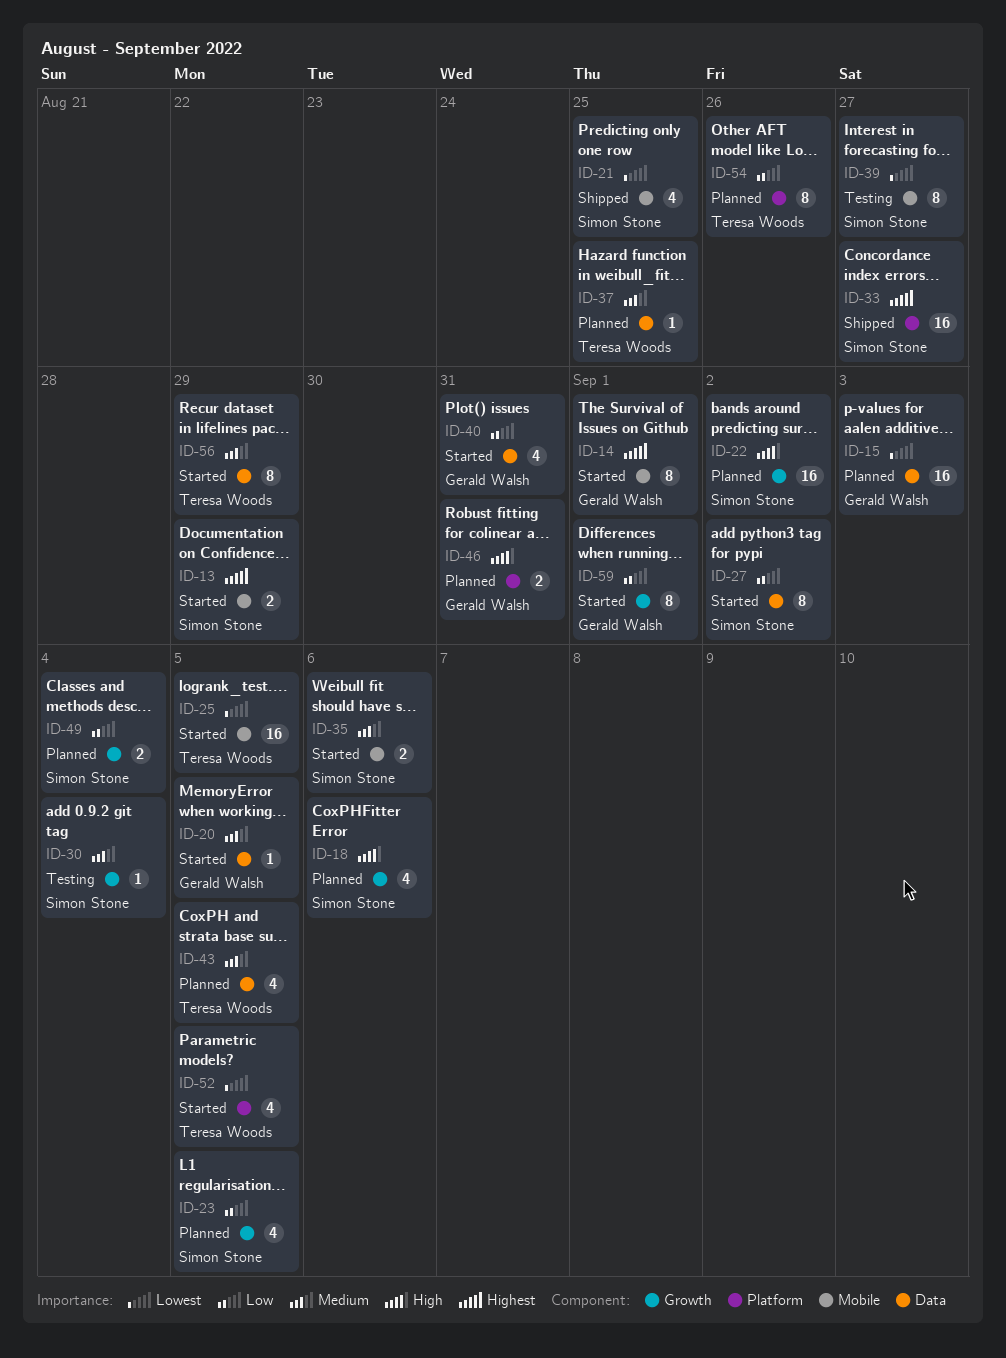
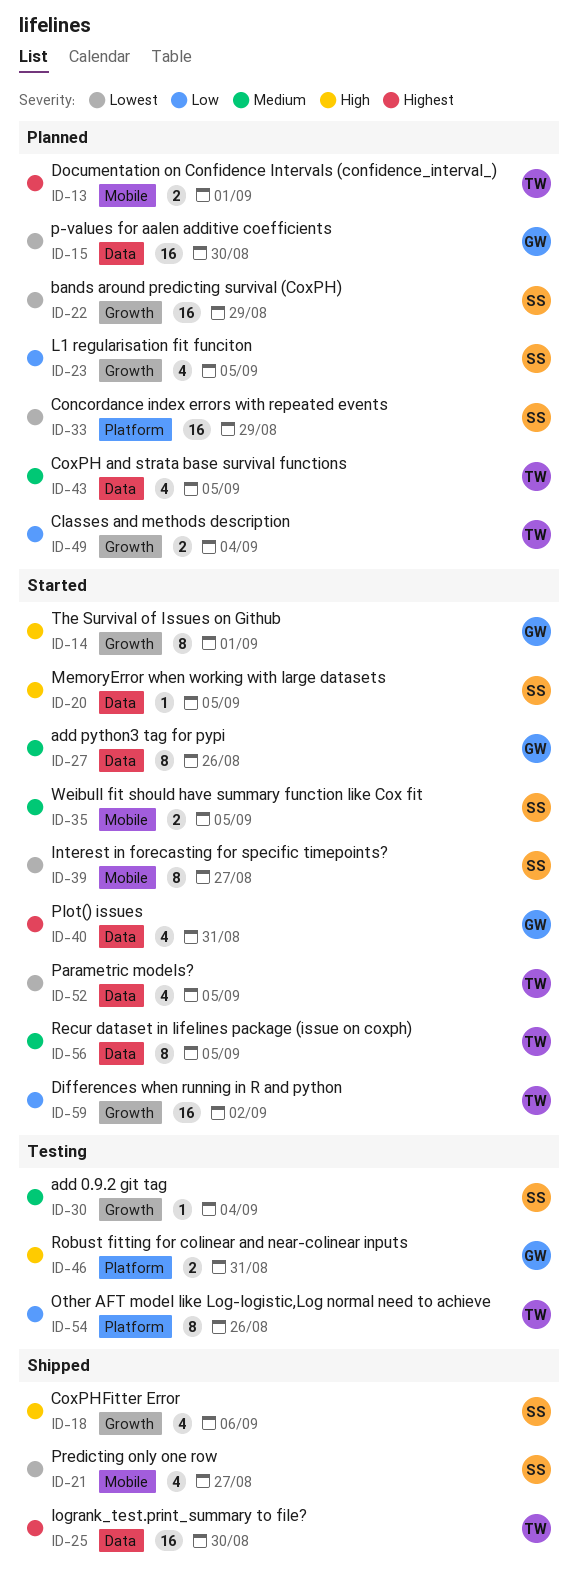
ID-13, status: Started -> Planned
ID-13, owner: Simon Stone -> Teresa Woods
ID-13, due: Aug 29 -> Sep 1
ID-14, priority: Highest -> High
ID-14, label: Mobile -> Growth
ID-15, due: Sep 3 -> Aug 30
ID-18, status: Planned -> Shipped
ID-20, owner: Gerald Walsh -> Simon Stone
ID-20, priority: Medium -> High
ID-21, due: Aug 25 -> Aug 27
ID-22, priority: High -> Lowest
ID-22, due: Sep 2 -> Aug 29
ID-25, status: Started -> Shipped
ID-25, priority: Lowest -> Highest
ID-25, label: Mobile -> Data
ID-25, due: Sep 5 -> Aug 30
ID-27, owner: Simon Stone -> Gerald Walsh
ID-27, priority: Low -> Medium
ID-27, due: Sep 2 -> Aug 26
ID-33, status: Shipped -> Planned
ID-33, priority: Highest -> Lowest
ID-33, due: Aug 27 -> Aug 29
ID-35, due: Sep 6 -> Sep 5
ID-37: present -> none
ID-39, status: Testing -> Started
ID-40, priority: Low -> Highest
ID-46, status: Planned -> Testing
ID-49, owner: Simon Stone -> Teresa Woods
ID-52, label: Platform -> Data
ID-54, status: Planned -> Testing
ID-56, due: Aug 29 -> Sep 5
ID-59, owner: Gerald Walsh -> Teresa Woods
ID-59, estimate: 8 -> 16
ID-59, due: Sep 1 -> Sep 2

